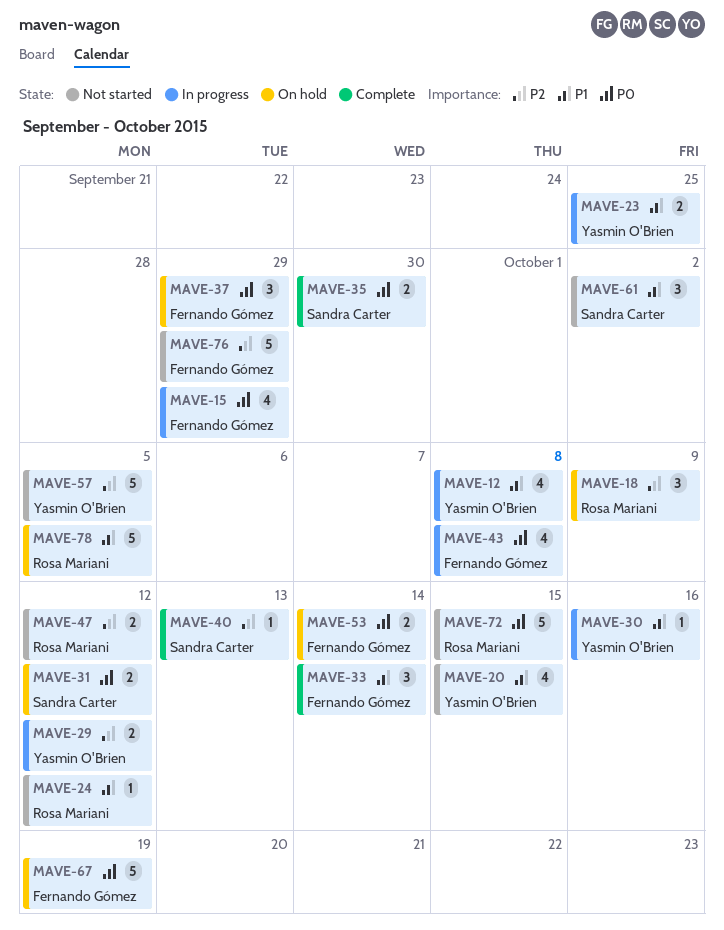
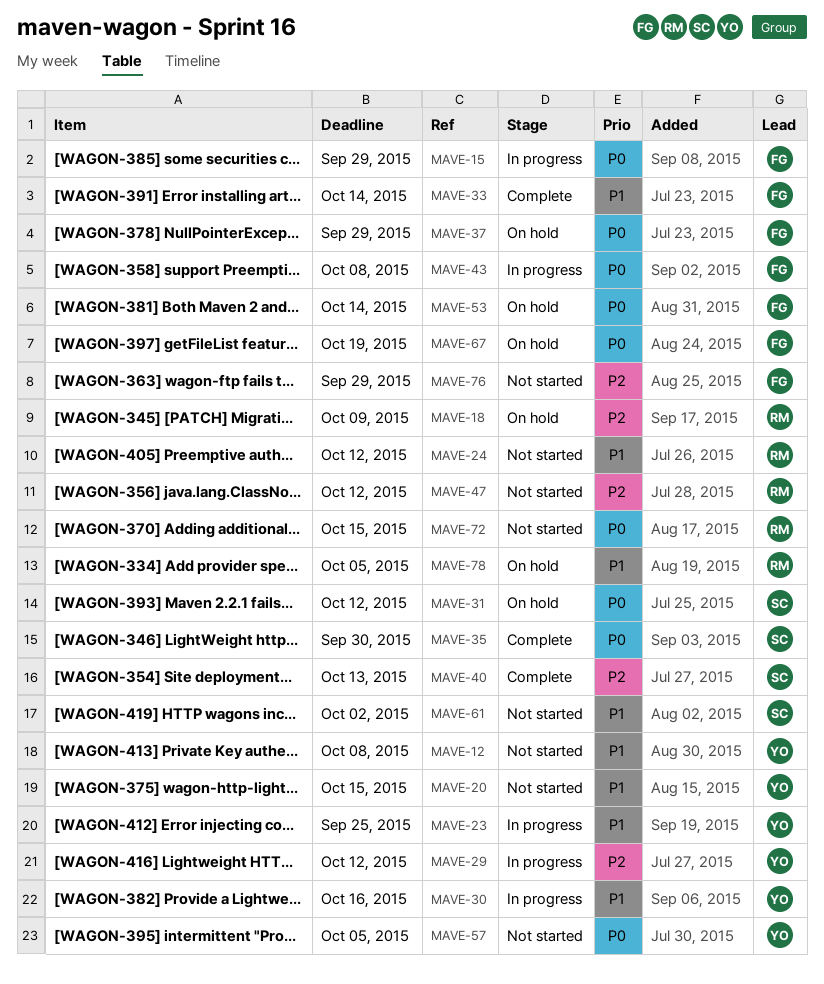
MAVE-12, status: In progress -> Not started
MAVE-57, priority: P2 -> P0

